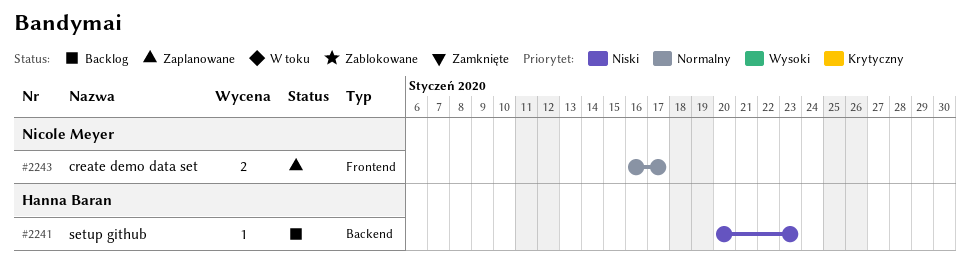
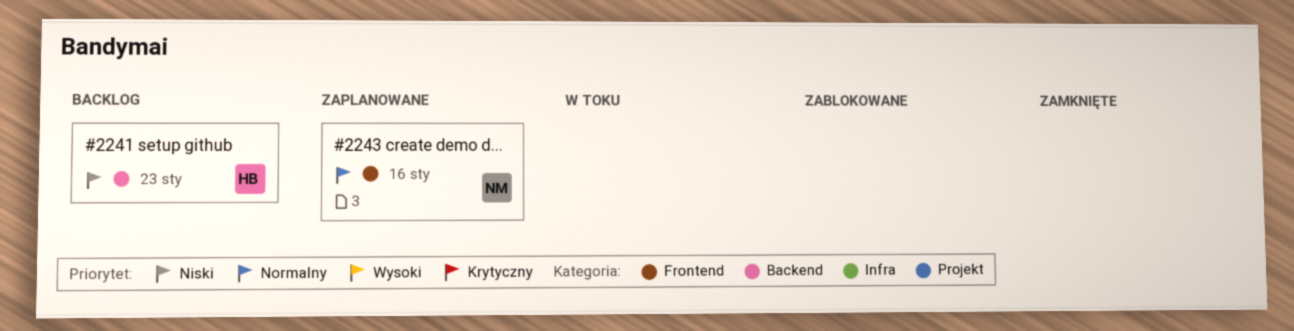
#2243, due: Jan 17 -> Jan 16

